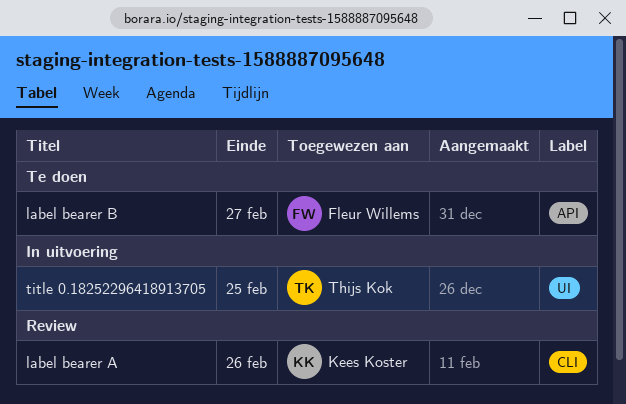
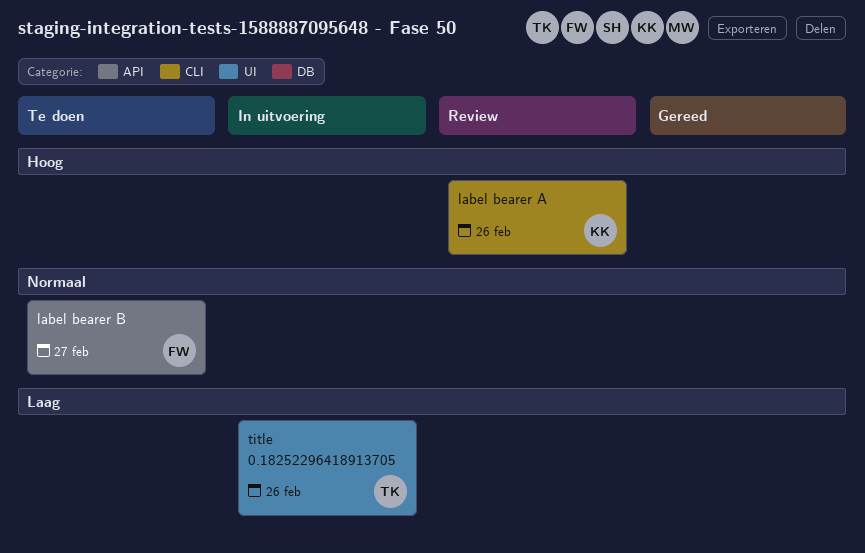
title 0.18252296418913705, due: Feb 25 -> Feb 26

